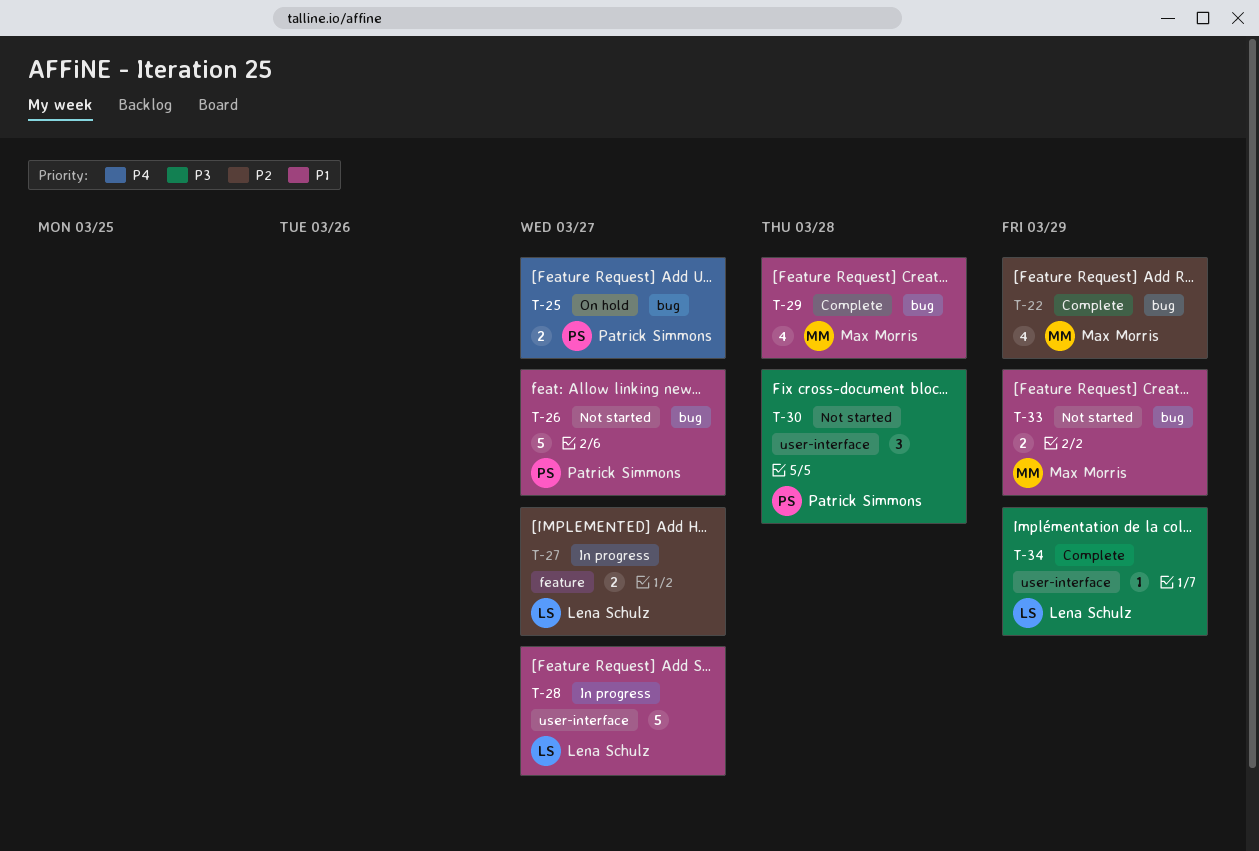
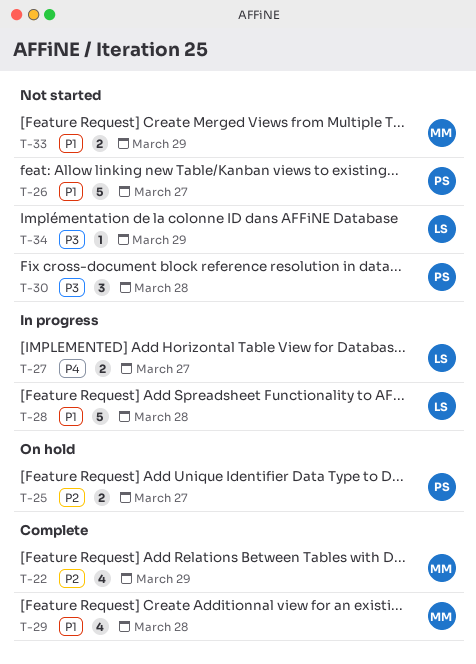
T-25, priority: P4 -> P2
T-27, priority: P2 -> P4
T-28, due: Mar 27 -> Mar 28
T-34, status: Complete -> Not started

